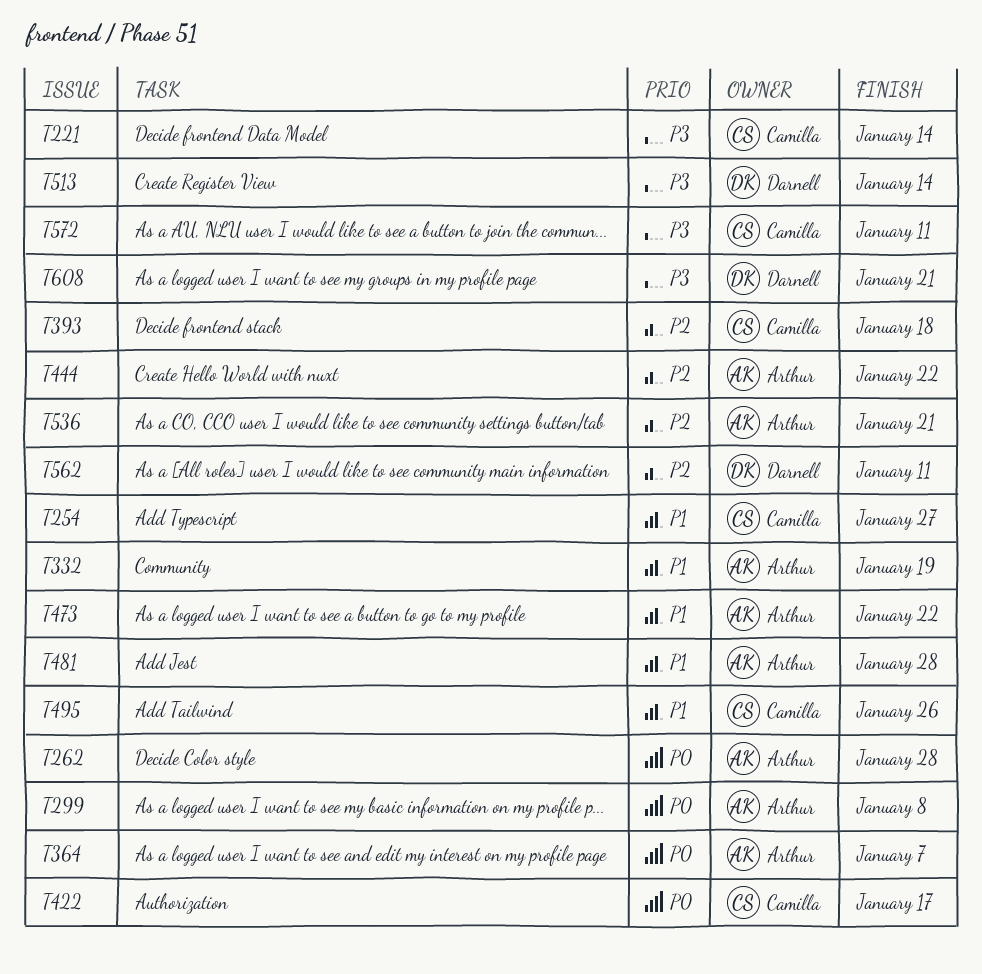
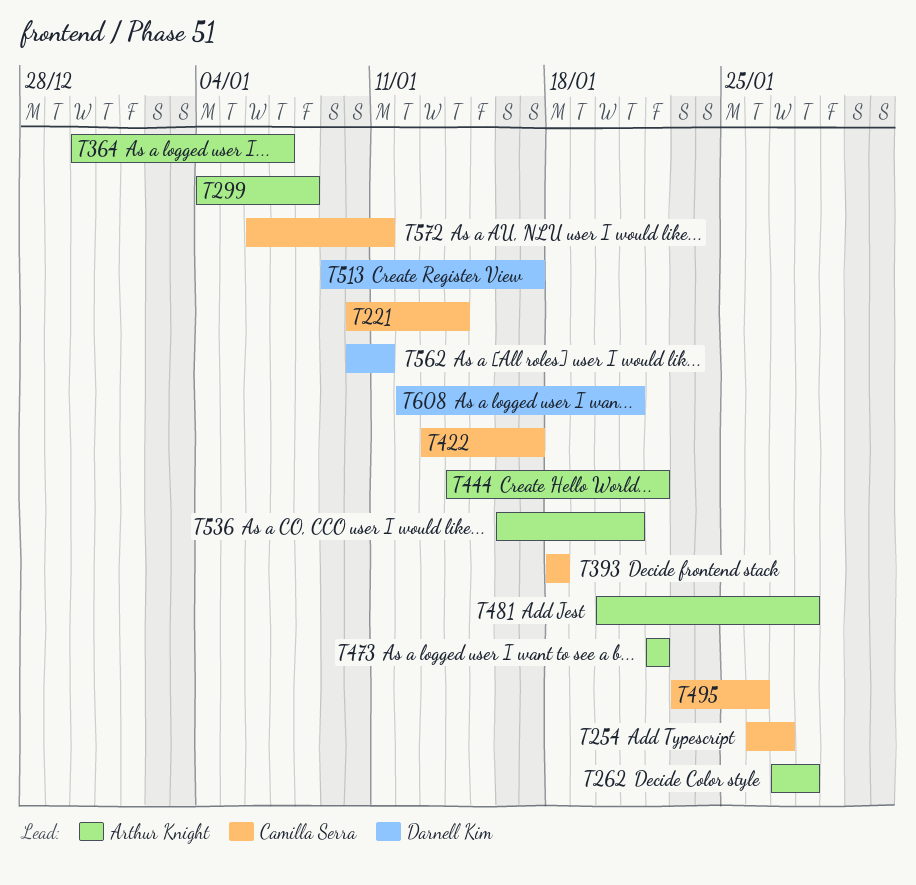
T332: present -> none
T513, due: Jan 14 -> Jan 17

